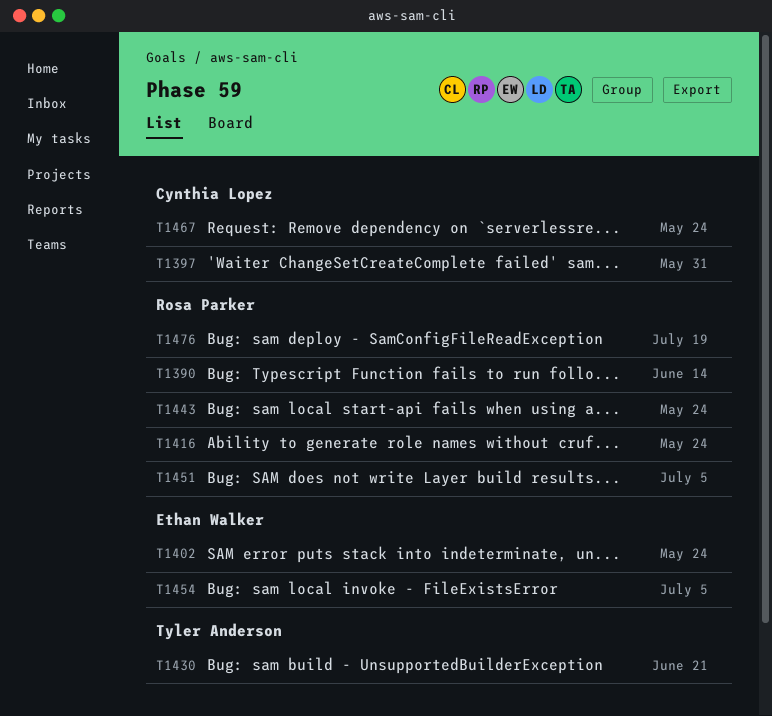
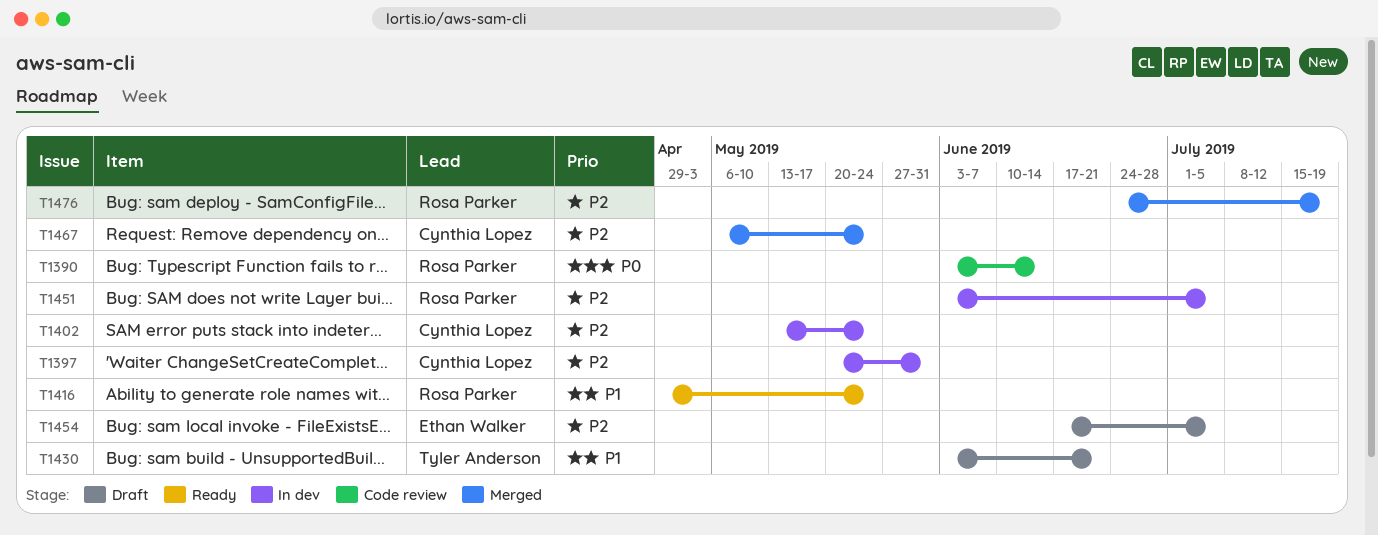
T1402, owner: Ethan Walker -> Cynthia Lopez
T1443: present -> none

